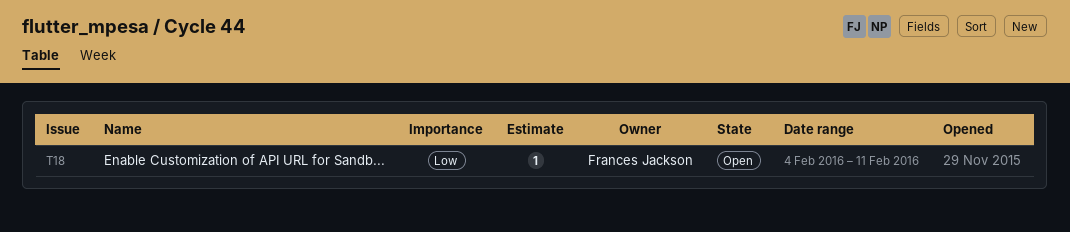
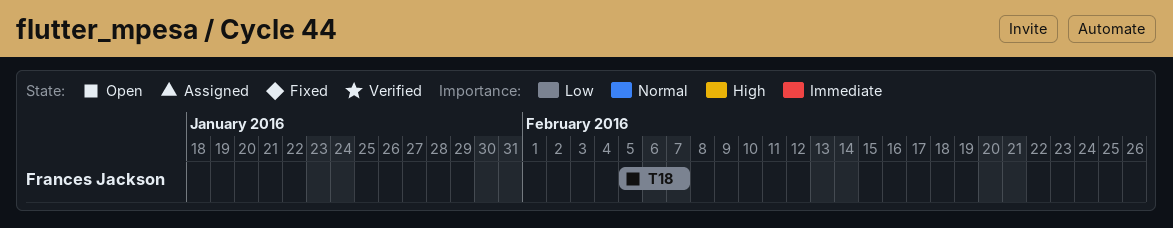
T18, start: Feb 4 -> Feb 5
T18, due: Feb 11 -> Feb 7

